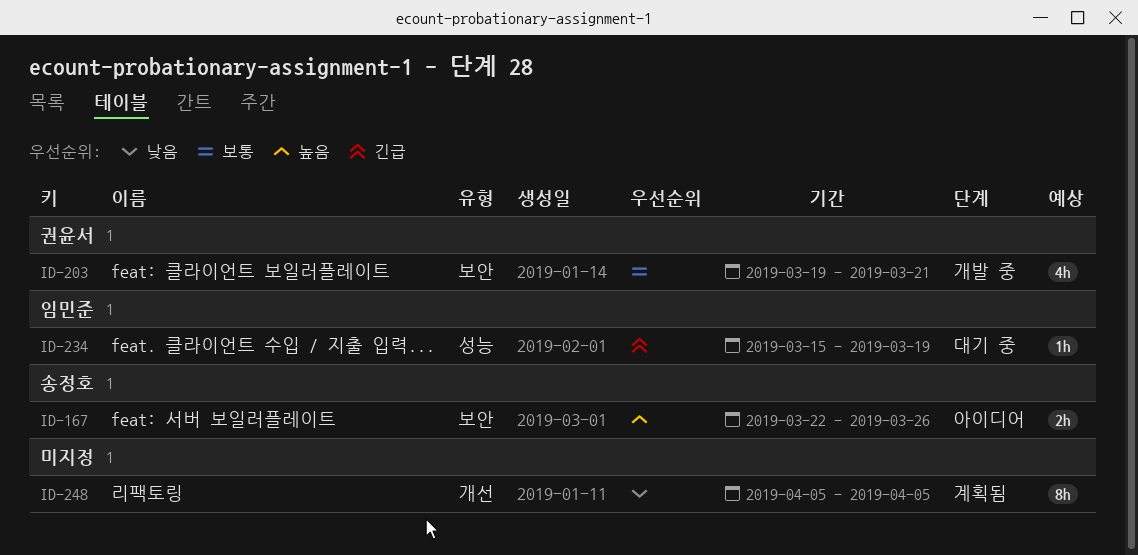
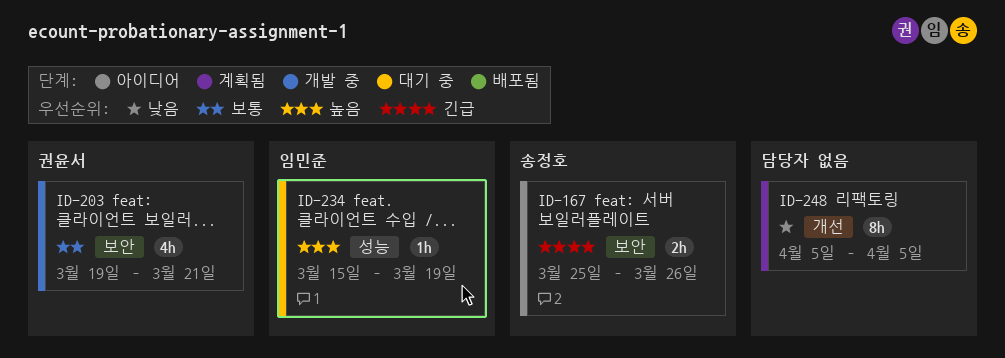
ID-167, priority: 높음 -> 긴급
ID-167, start: Mar 22 -> Mar 25
ID-234, priority: 긴급 -> 높음

